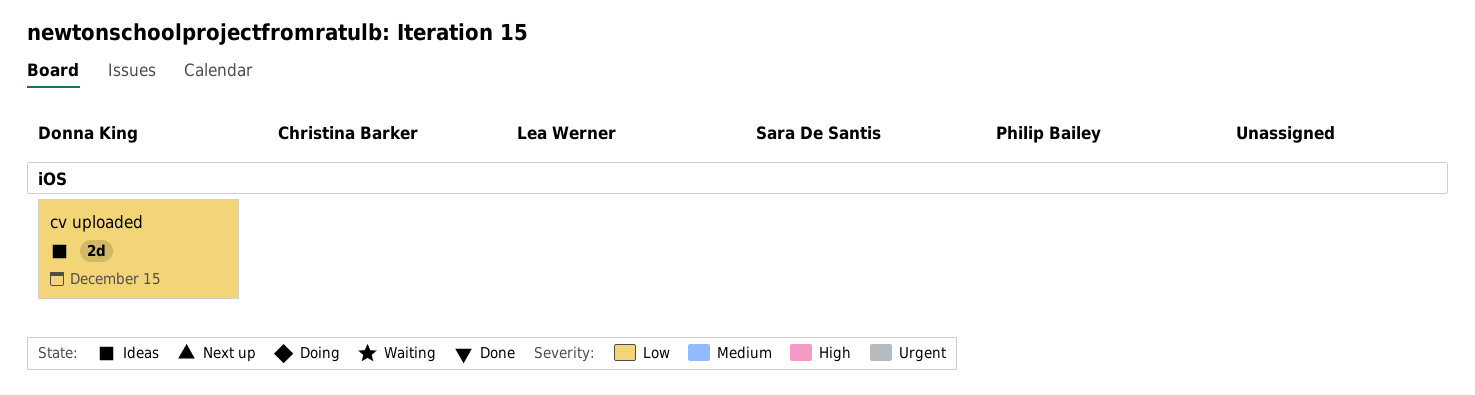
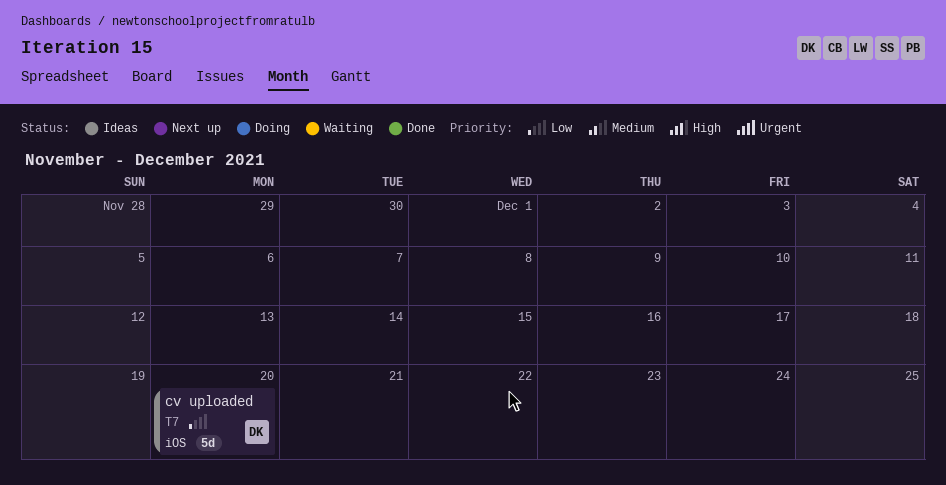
cv uploaded, estimate: 2d -> 5d
cv uploaded, due: Dec 15 -> Dec 20

